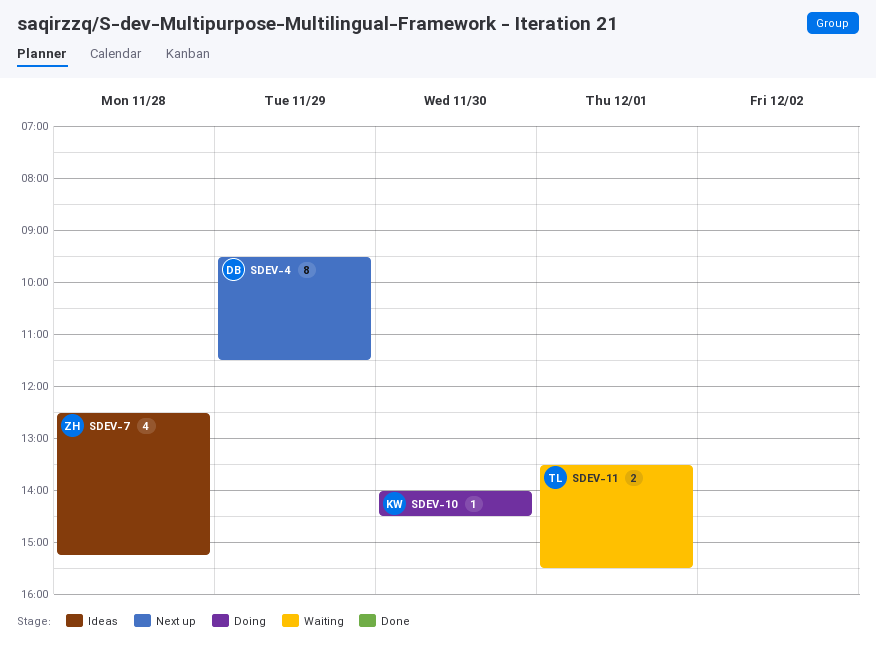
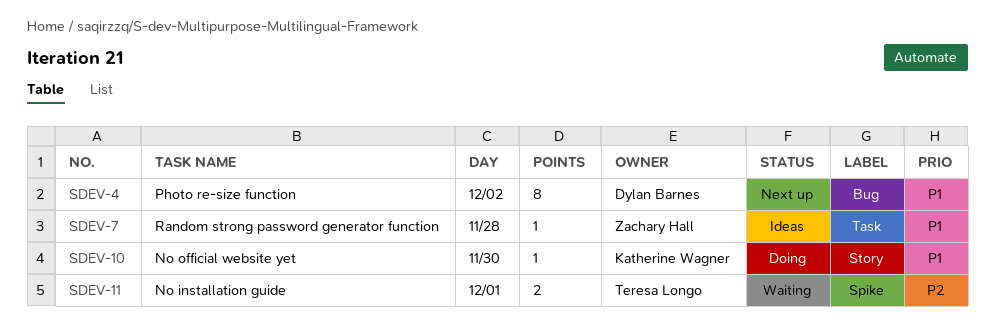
SDEV-4, day: Nov 29 -> Dec 2
SDEV-7, estimate: 4 -> 1

